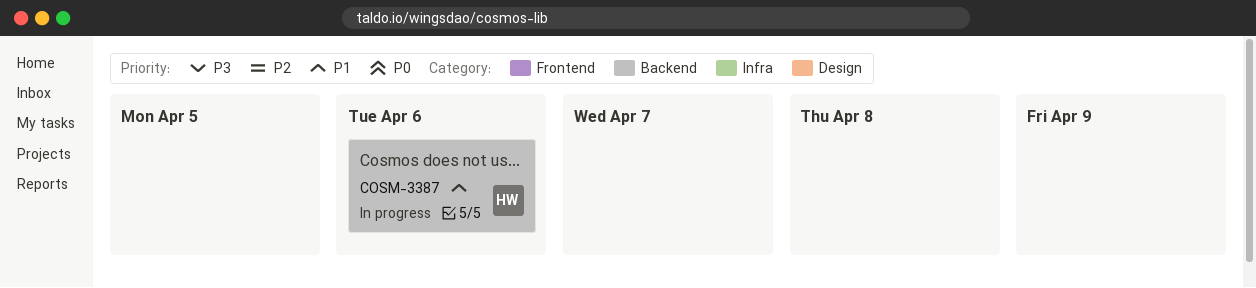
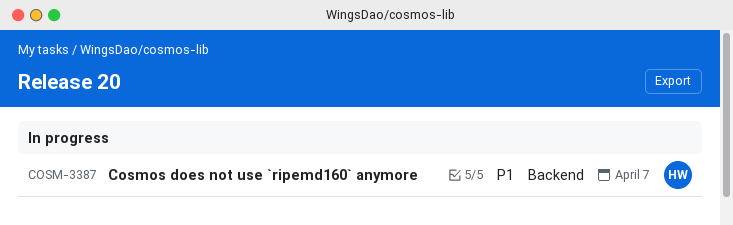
COSM-3387, due: Apr 6 -> Apr 7

